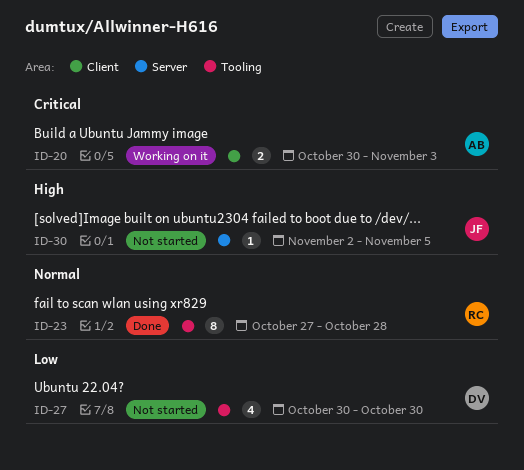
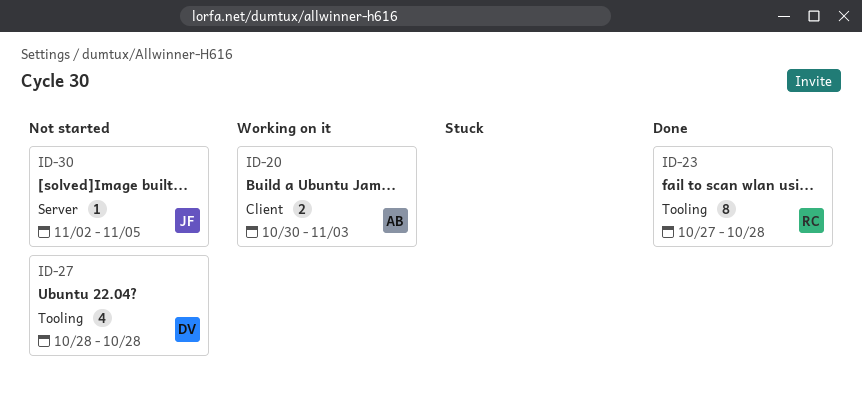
ID-27, start: Oct 30 -> Oct 28
ID-27, due: Oct 30 -> Oct 28

